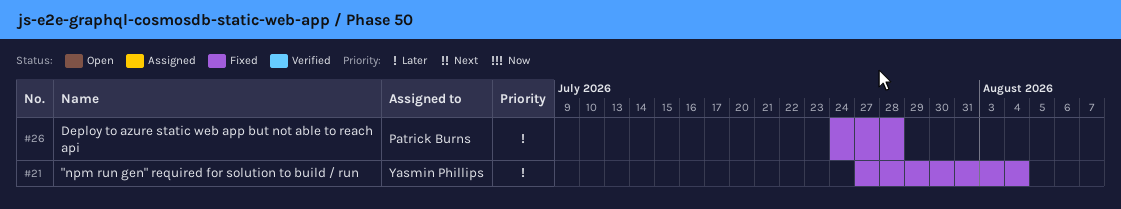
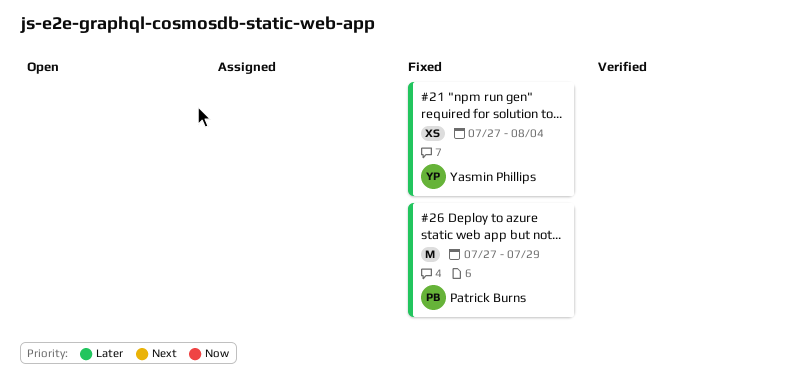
#26, start: Jul 24 -> Jul 27
#26, due: Jul 28 -> Jul 29

